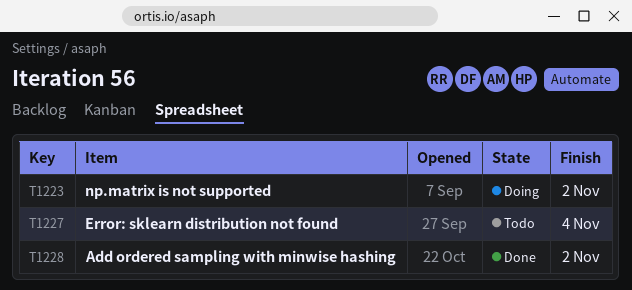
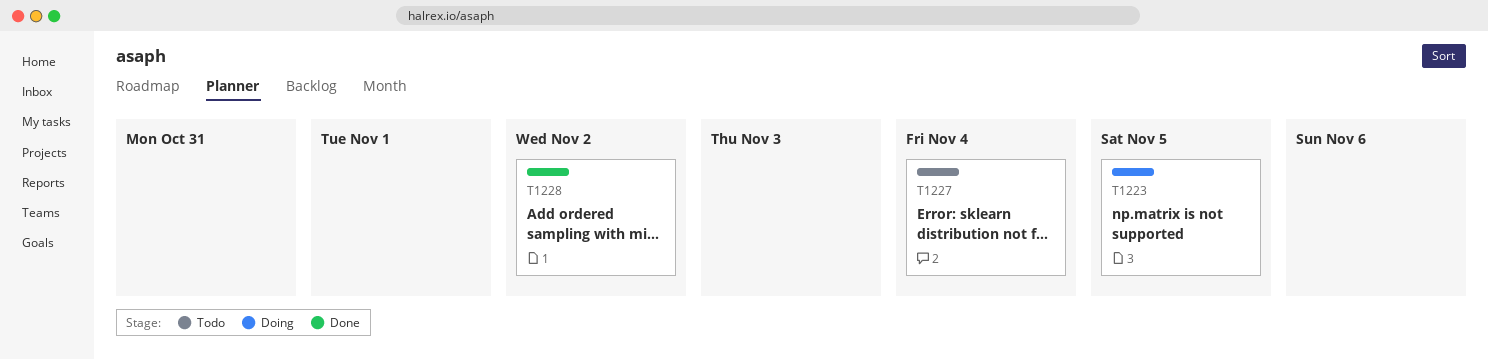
T1223, due: Nov 2 -> Nov 5

